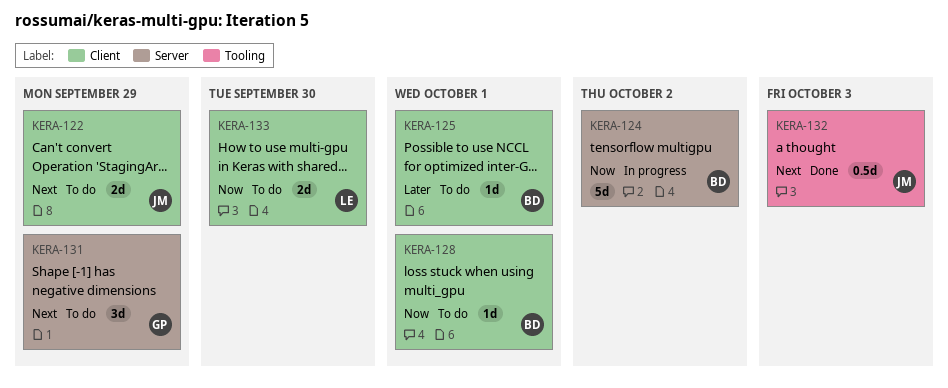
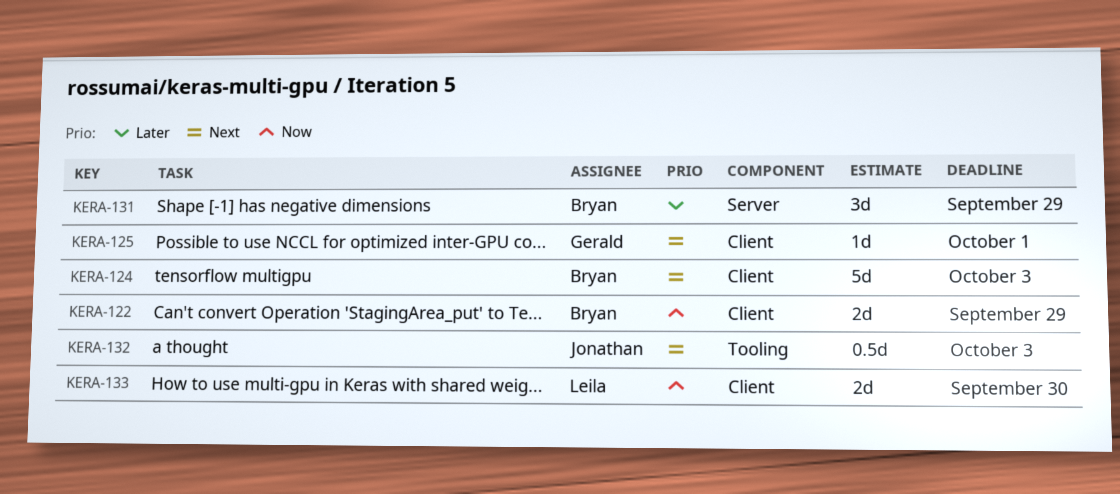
KERA-122, owner: Jonathan -> Bryan
KERA-122, priority: Next -> Now
KERA-124, priority: Now -> Next
KERA-124, label: Server -> Client
KERA-124, due: Oct 2 -> Oct 3
KERA-125, owner: Bryan -> Gerald
KERA-125, priority: Later -> Next
KERA-128: present -> none
KERA-131, owner: Gerald -> Bryan
KERA-131, priority: Next -> Later

